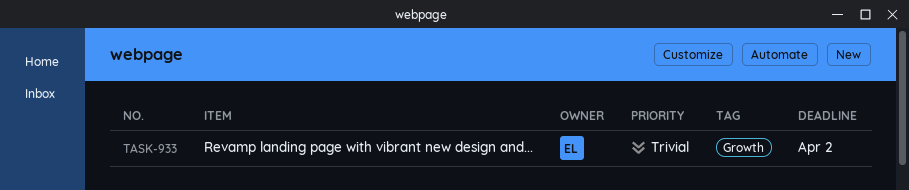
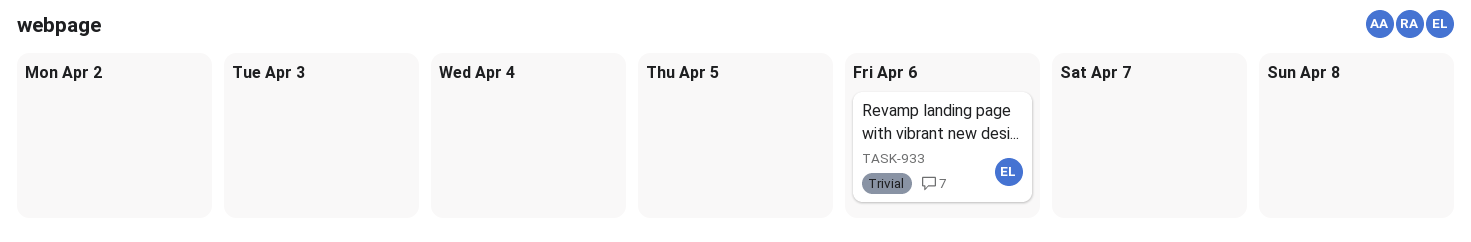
TASK-933, due: Apr 2 -> Apr 6

